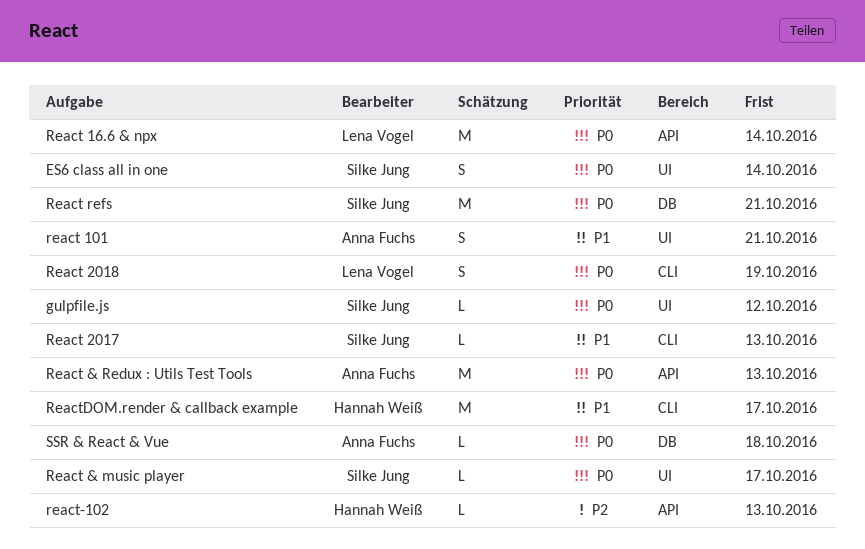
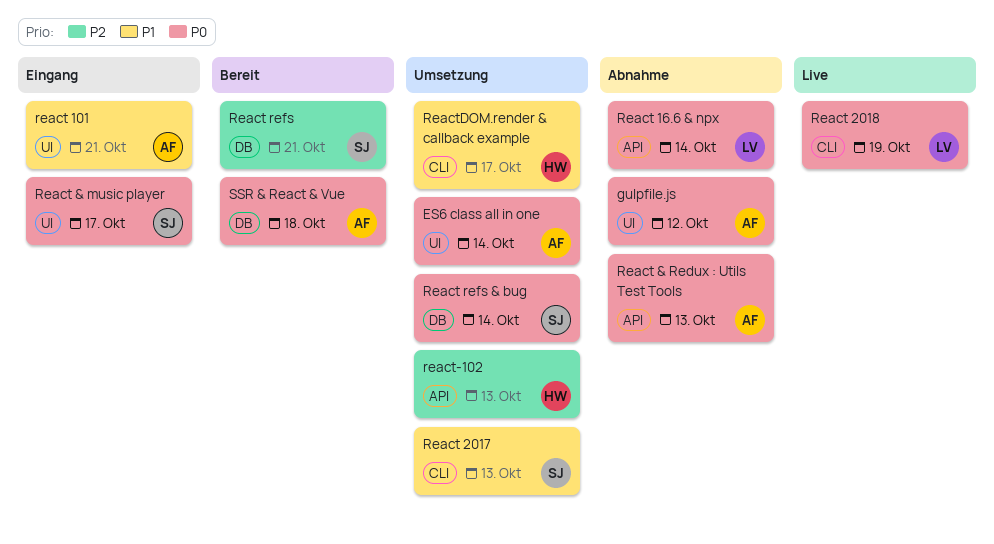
ES6 class all in one, owner: Silke Jung -> Anna Fuchs
gulpfile.js, owner: Silke Jung -> Anna Fuchs
React refs, priority: P0 -> P2
React refs & bug: none -> present

